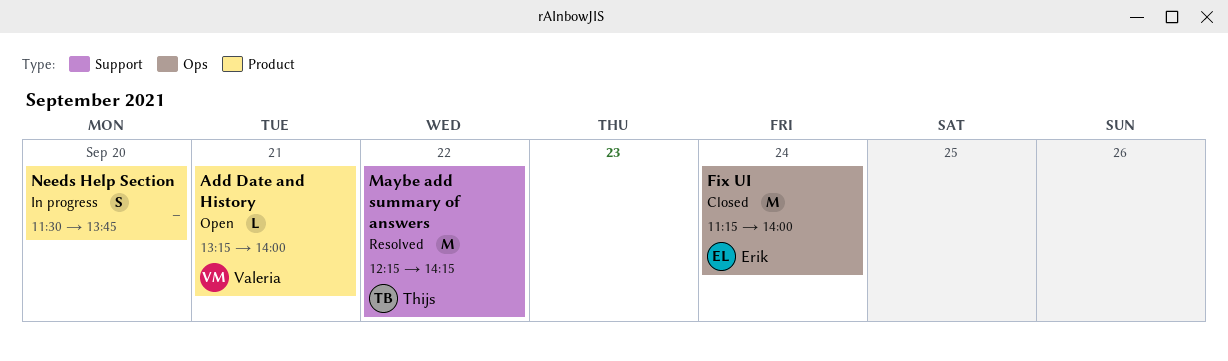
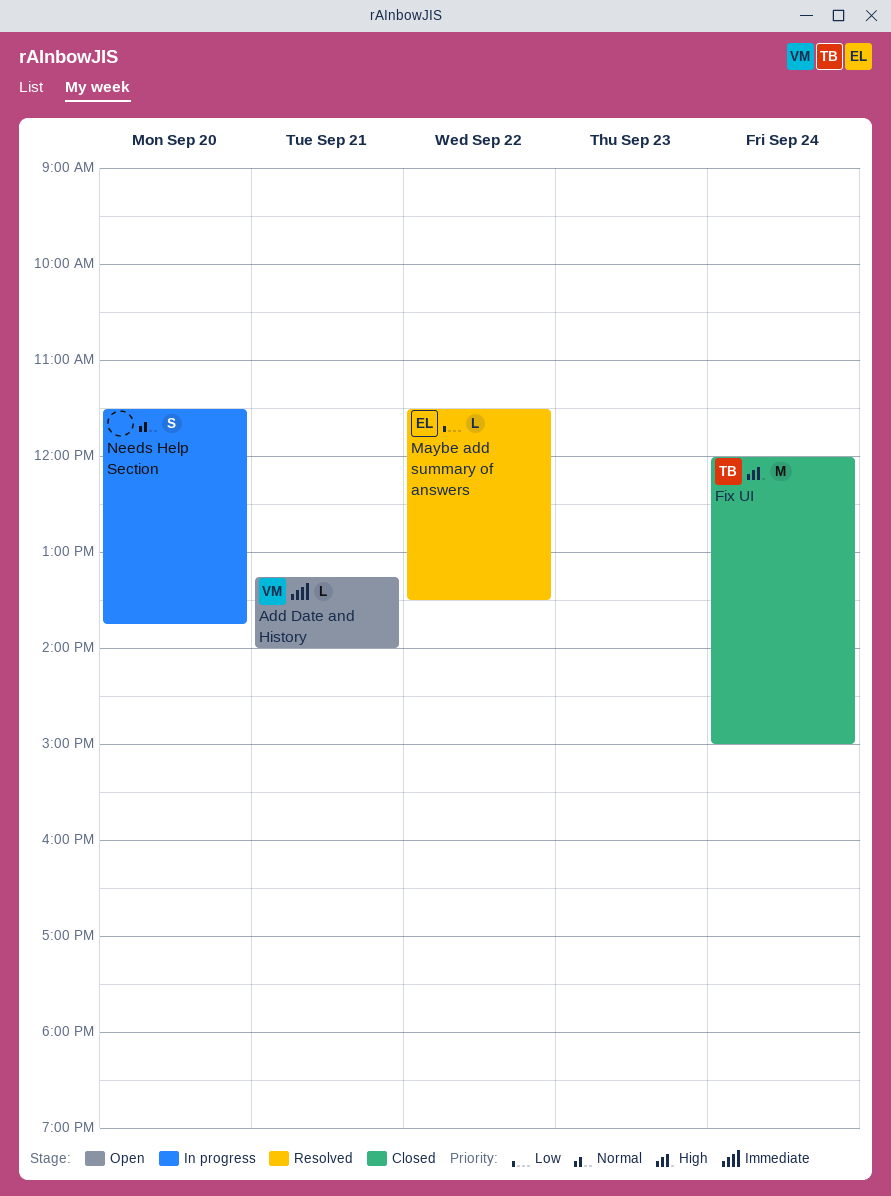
Fix UI, owner: Erik -> Thijs
Fix UI, begins: 11:15 -> 12:00
Fix UI, ends: 14:00 -> 15:00
Maybe add summary of answers, owner: Thijs -> Erik
Maybe add summary of answers, estimate: M -> L
Maybe add summary of answers, begins: 12:15 -> 11:30
Maybe add summary of answers, ends: 14:15 -> 13:30

